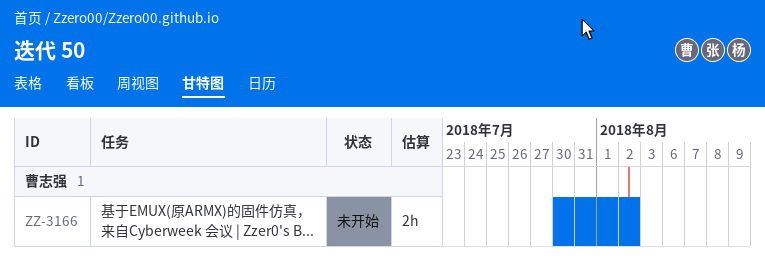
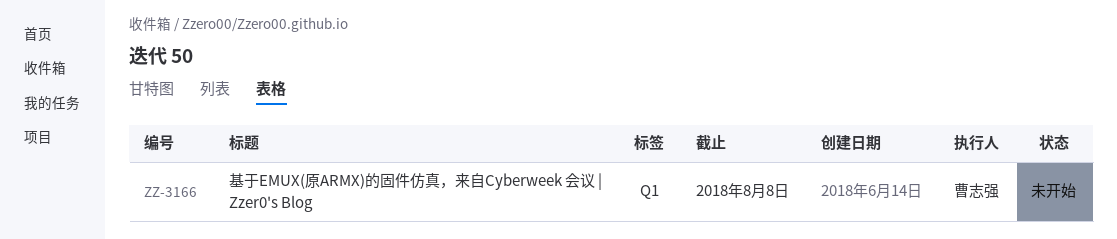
ZZ-3166, due: Aug 2 -> Aug 8

